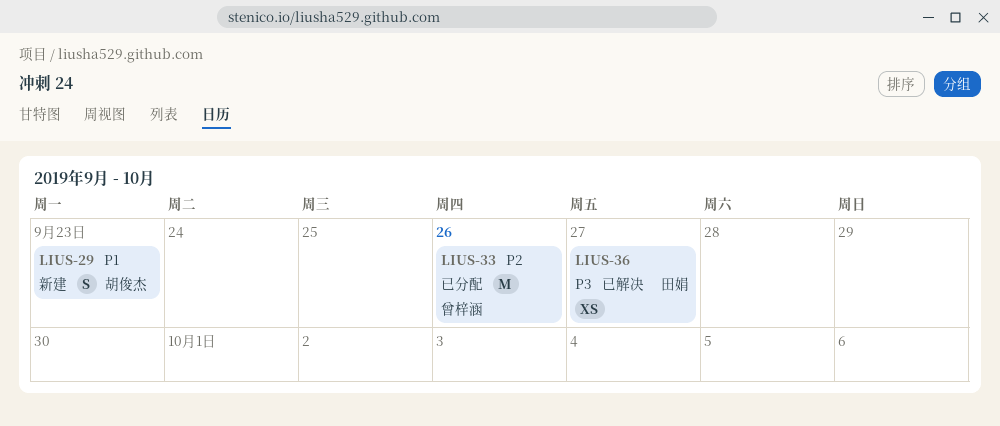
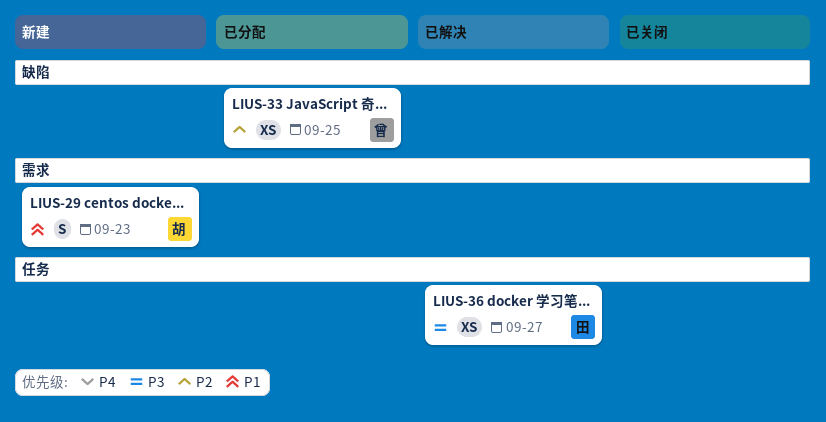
LIUS-33, estimate: M -> XS
LIUS-33, due: Sep 26 -> Sep 25

